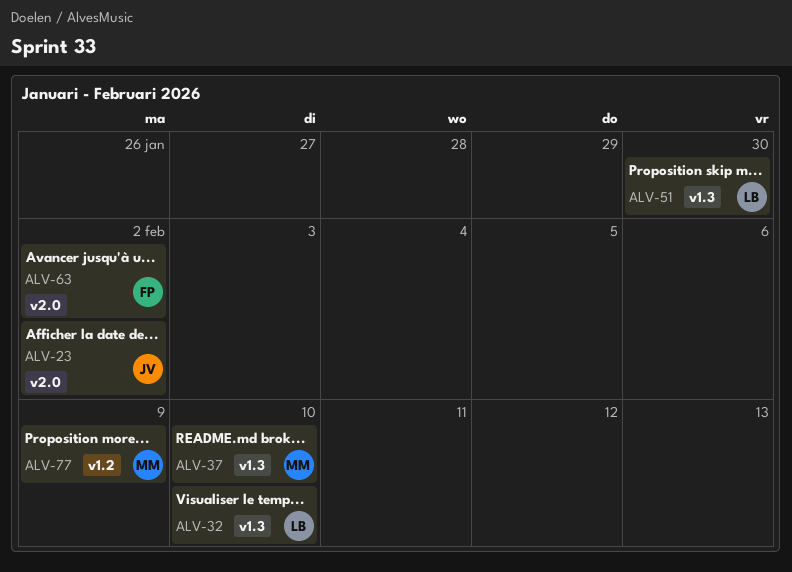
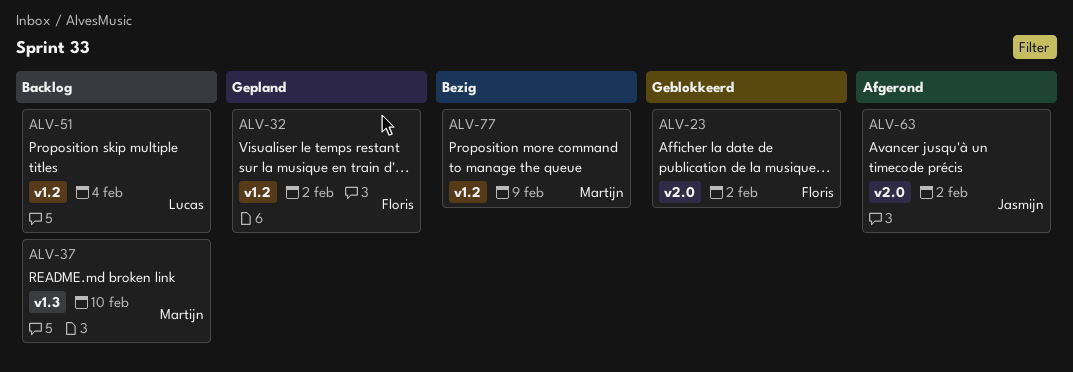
ALV-23, owner: Jasmijn -> Floris
ALV-32, owner: Lucas -> Floris
ALV-32, label: v1.3 -> v1.2
ALV-32, due: Feb 10 -> Feb 2
ALV-51, label: v1.3 -> v1.2
ALV-51, due: Jan 30 -> Feb 4
ALV-63, owner: Floris -> Jasmijn

